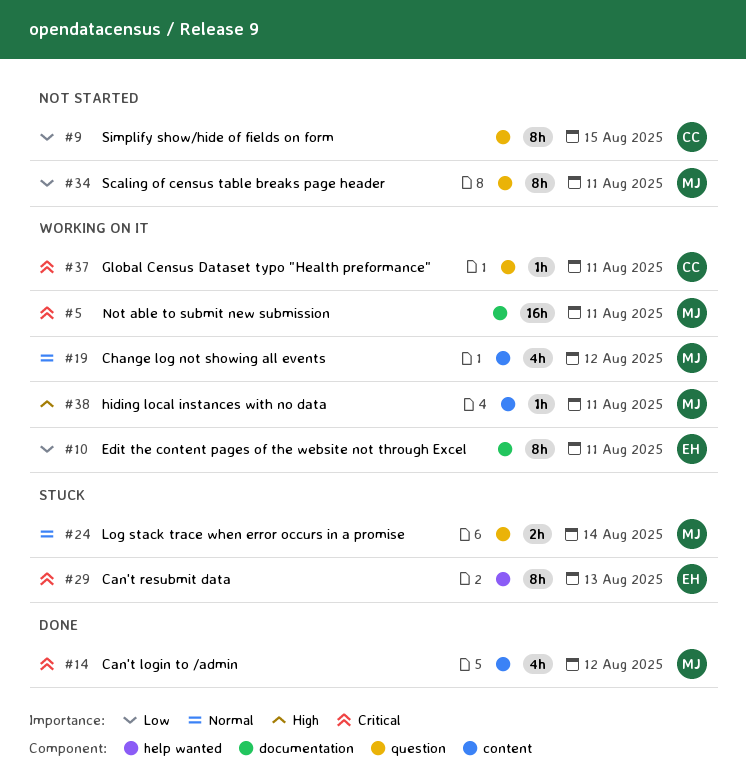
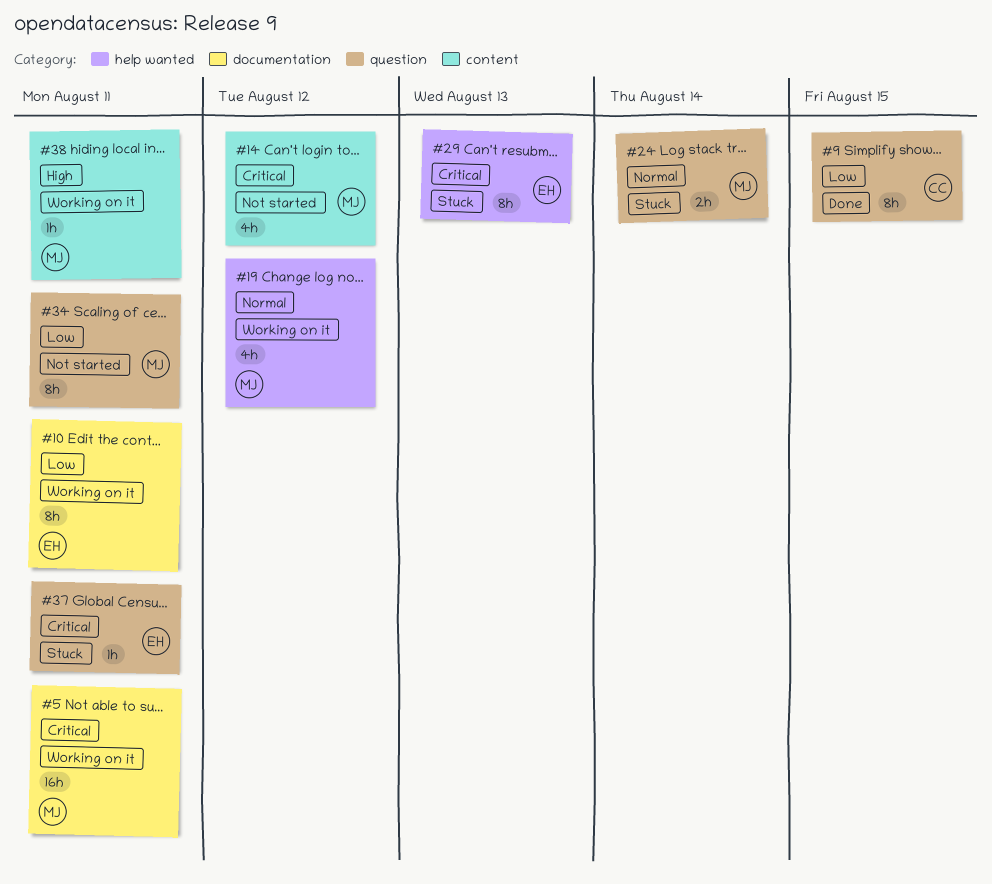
#9, status: Not started -> Done
#14, status: Done -> Not started
#19, label: content -> help wanted
#37, status: Working on it -> Stuck
#37, owner: CC -> EH

